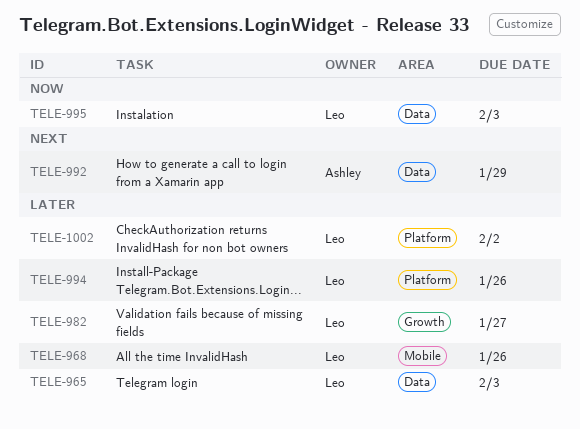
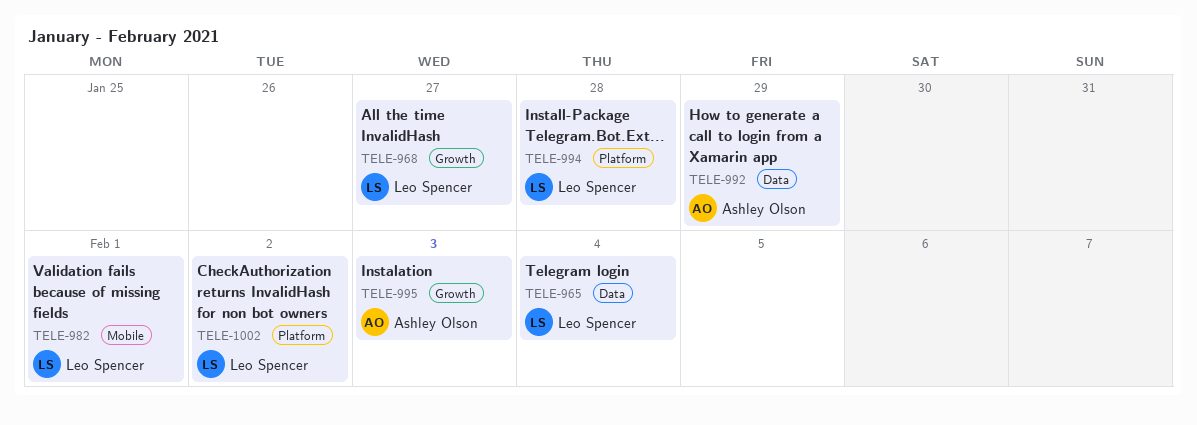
TELE-965, due: Feb 3 -> Feb 4
TELE-968, label: Mobile -> Growth
TELE-968, due: Jan 26 -> Jan 27
TELE-982, label: Growth -> Mobile
TELE-982, due: Jan 27 -> Feb 1
TELE-994, due: Jan 26 -> Jan 28
TELE-995, owner: Leo Spencer -> Ashley Olson
TELE-995, label: Data -> Growth

